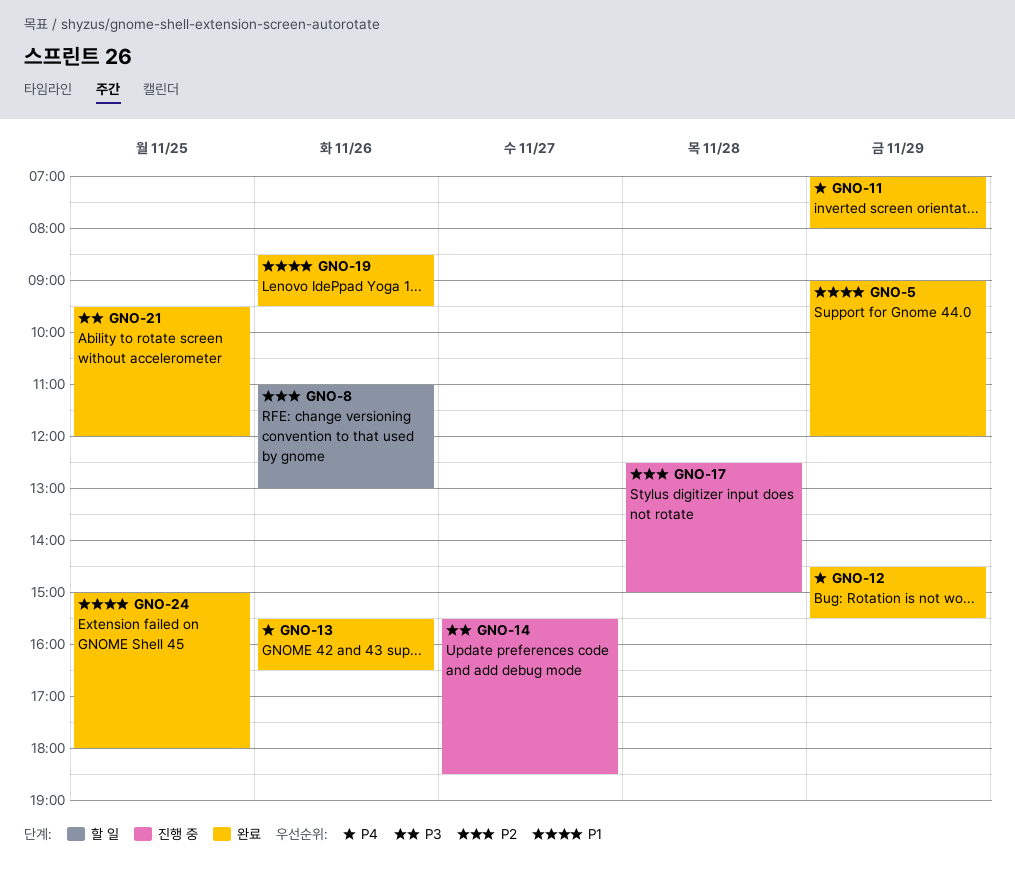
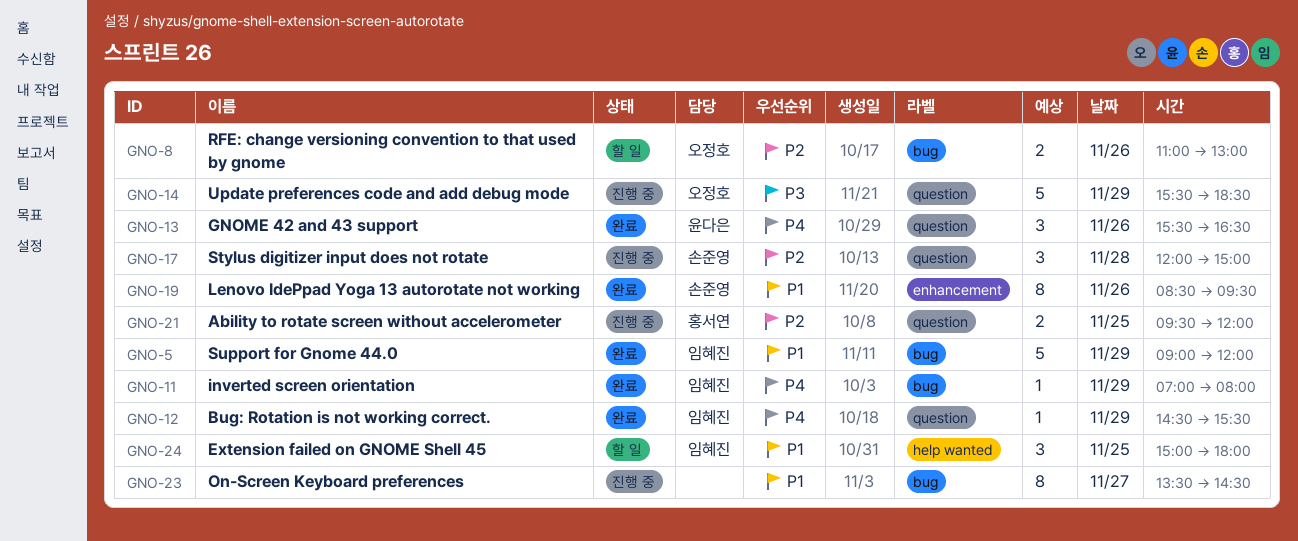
GNO-14, day: Nov 27 -> Nov 29
GNO-17, begins: 12:30 -> 12:00
GNO-21, status: 완료 -> 진행 중
GNO-21, priority: P3 -> P2
GNO-23: none -> present
GNO-24, status: 완료 -> 할 일

